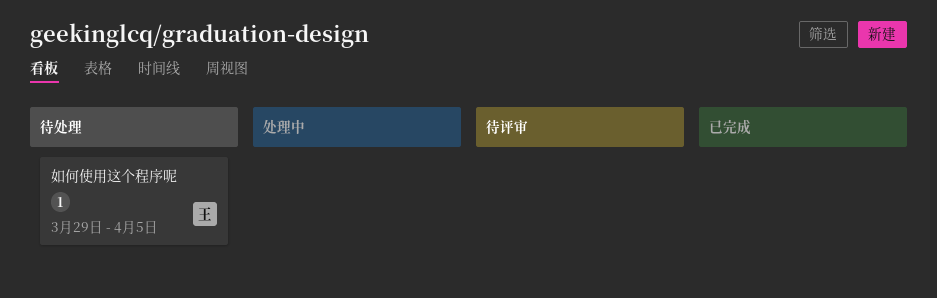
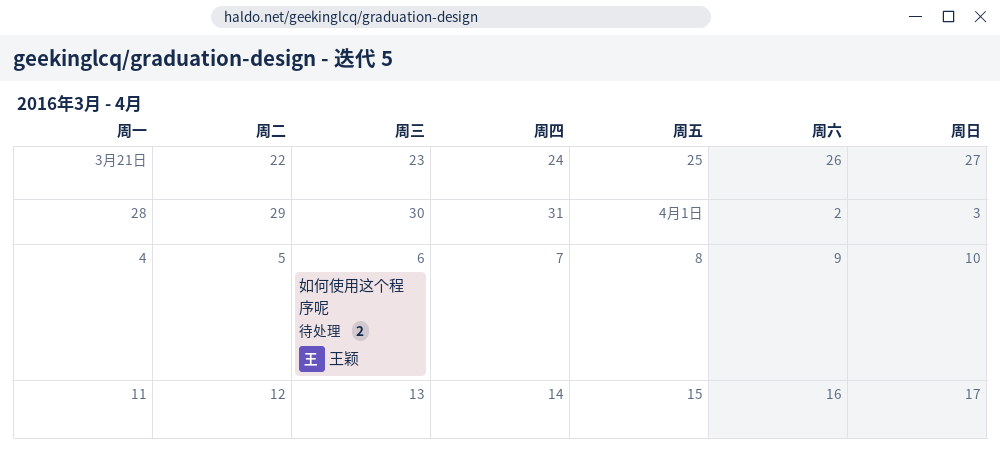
如何使用这个程序呢, estimate: 1 -> 2
如何使用这个程序呢, due: Apr 5 -> Apr 6

